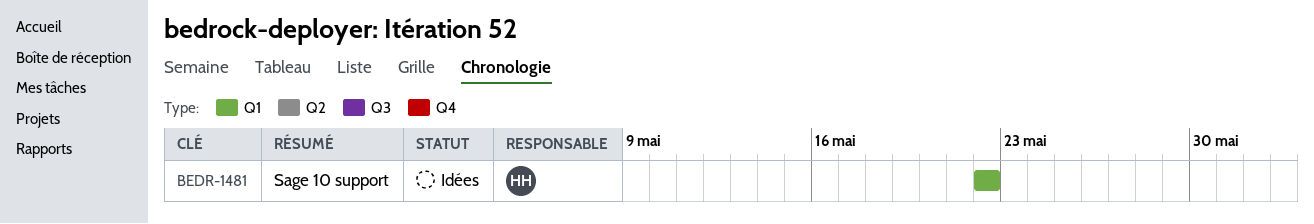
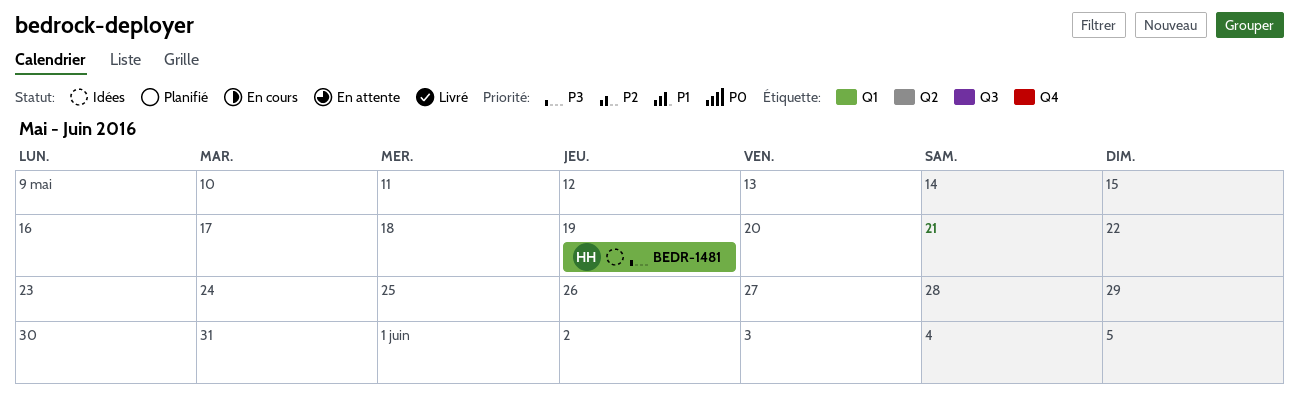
BEDR-1481, start: May 22 -> May 19
BEDR-1481, due: May 22 -> May 19

